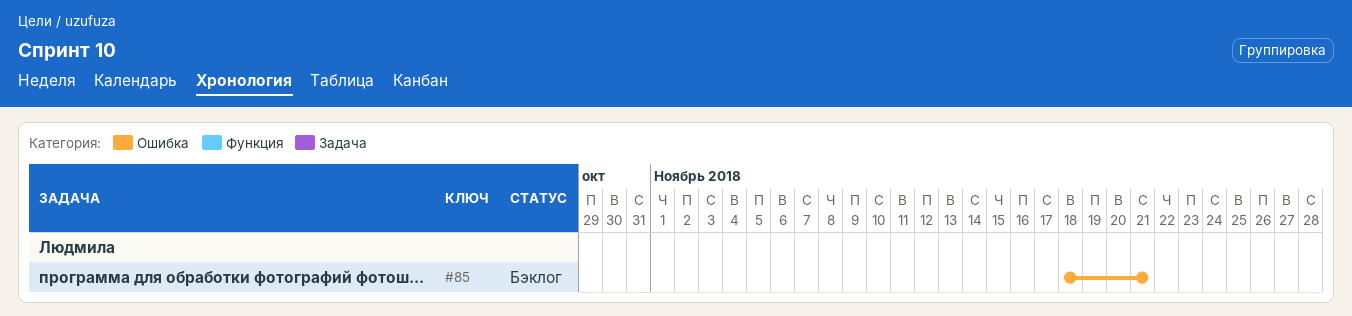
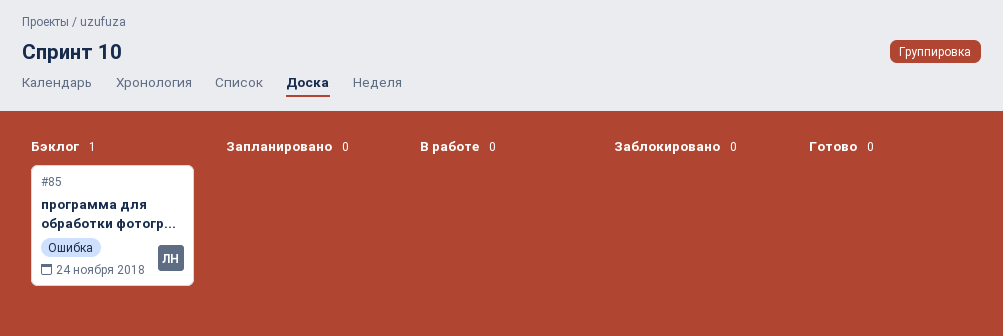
#85, due: Nov 21 -> Nov 24

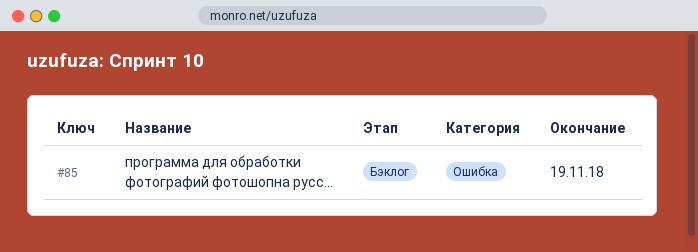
#85, due: Nov 24 -> Nov 19

